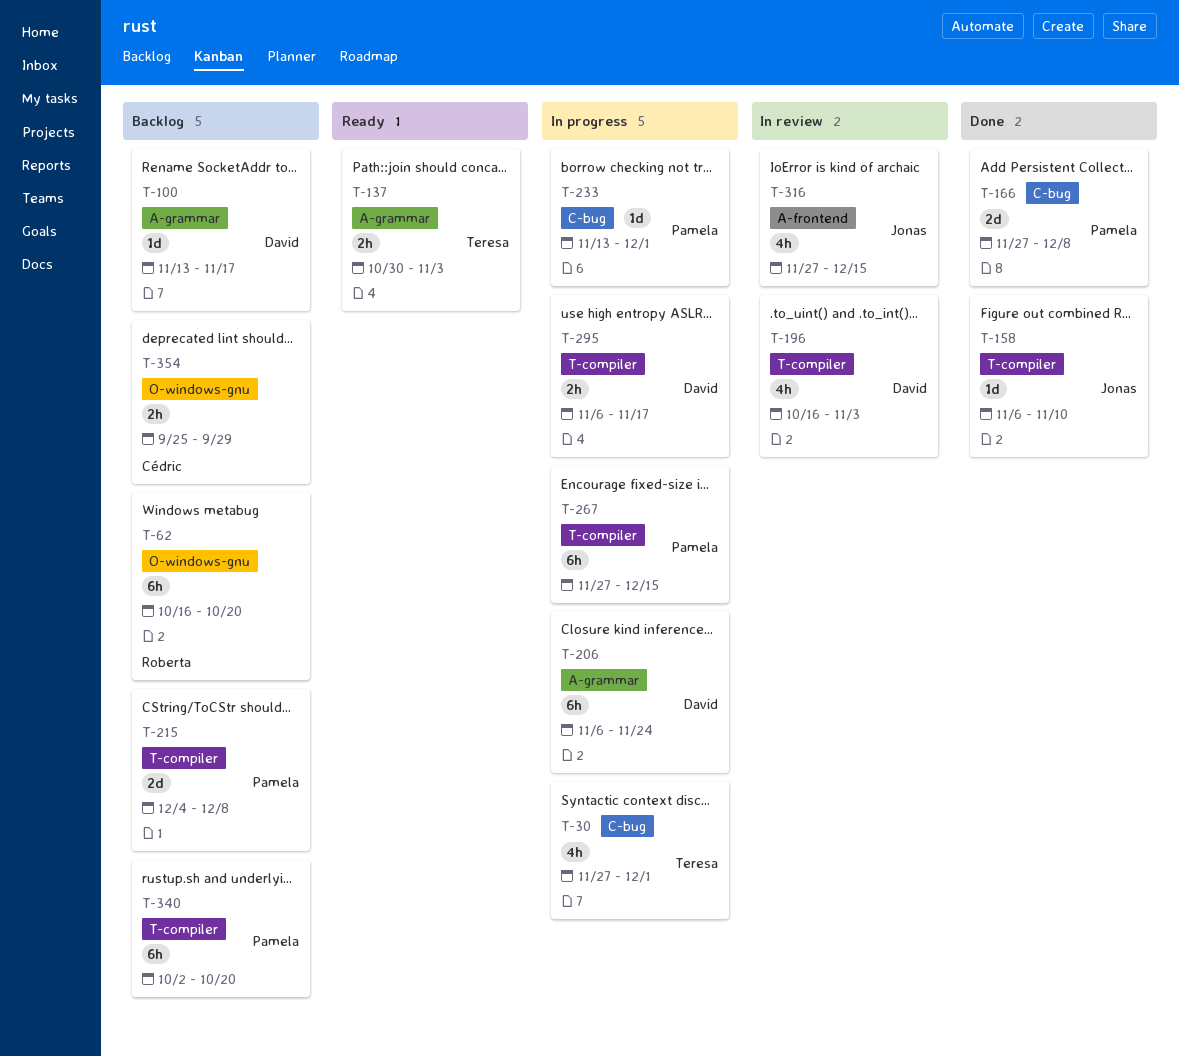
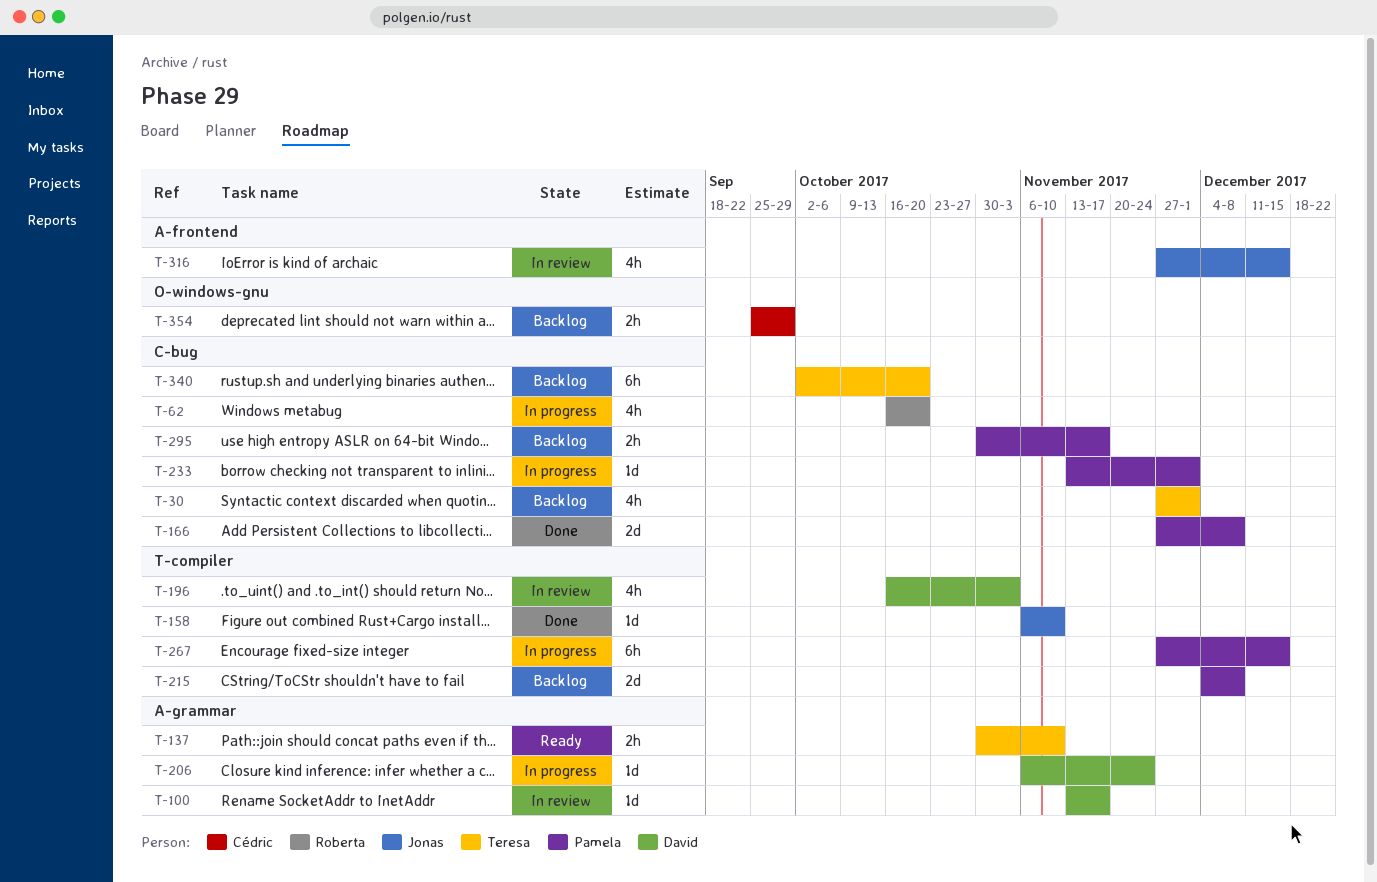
T-30, status: In progress -> Backlog
T-62, status: Backlog -> In progress
T-62, label: O-windows-gnu -> C-bug
T-62, estimate: 6h -> 4h
T-100, status: Backlog -> In review
T-137, due: Nov 3 -> Nov 10
T-206, estimate: 6h -> 1d
T-295, status: In progress -> Backlog
T-295, owner: David -> Pamela
T-295, label: T-compiler -> C-bug
T-295, start: Nov 6 -> Oct 30
T-340, owner: Pamela -> Teresa
T-340, label: T-compiler -> C-bug

